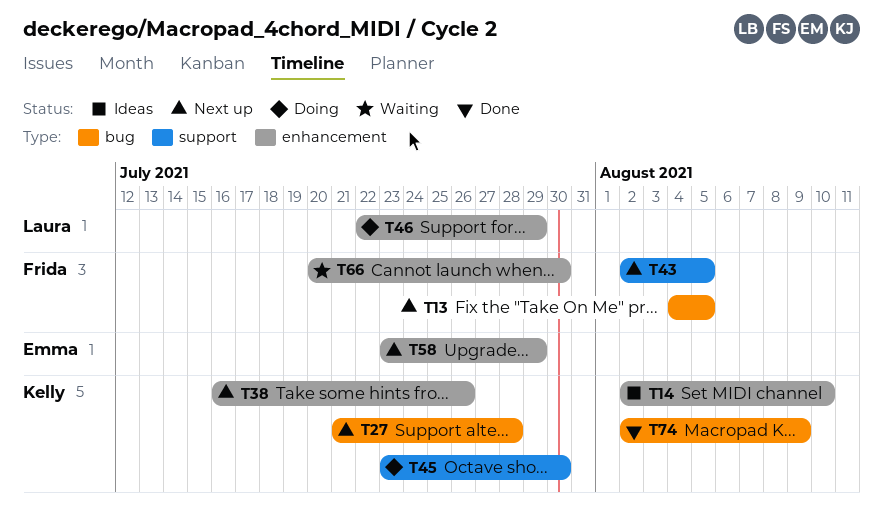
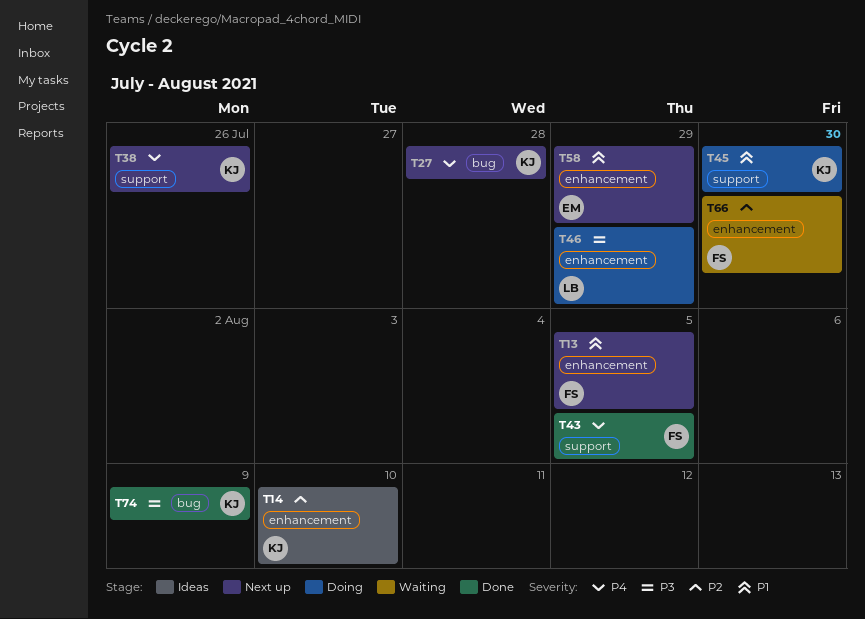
T13, label: bug -> enhancement
T38, label: enhancement -> support
T43, status: Next up -> Done

